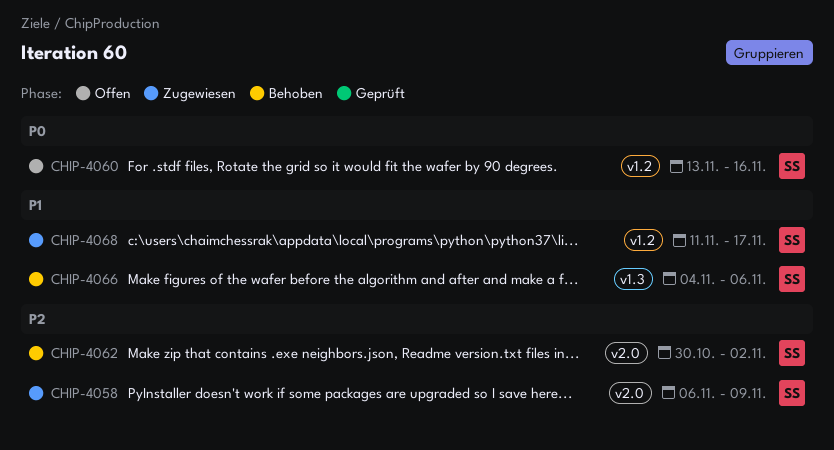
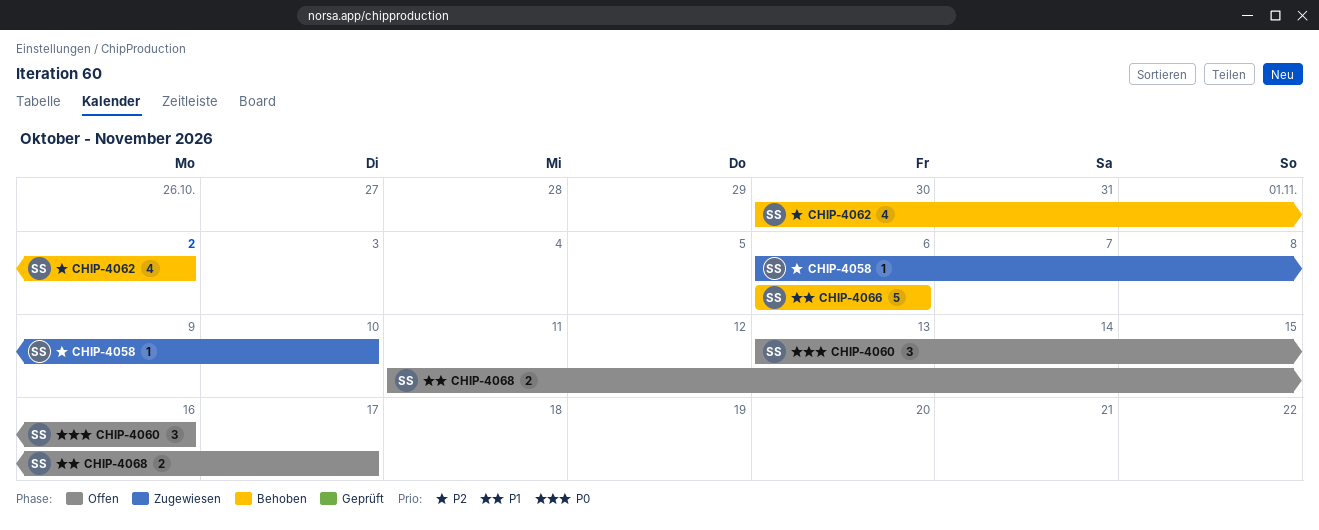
CHIP-4058, due: Nov 9 -> Nov 10
CHIP-4066, start: Nov 4 -> Nov 6
CHIP-4068, status: Zugewiesen -> Offen

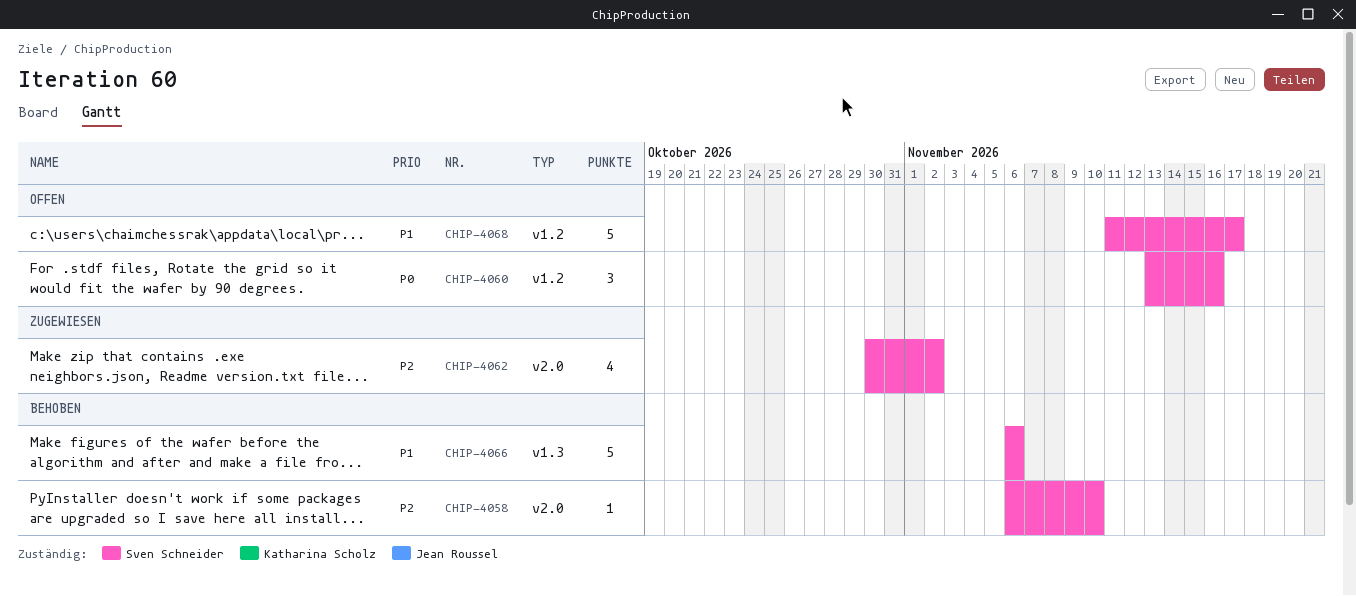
CHIP-4058, status: Zugewiesen -> Behoben
CHIP-4062, status: Behoben -> Zugewiesen
CHIP-4068, estimate: 2 -> 5

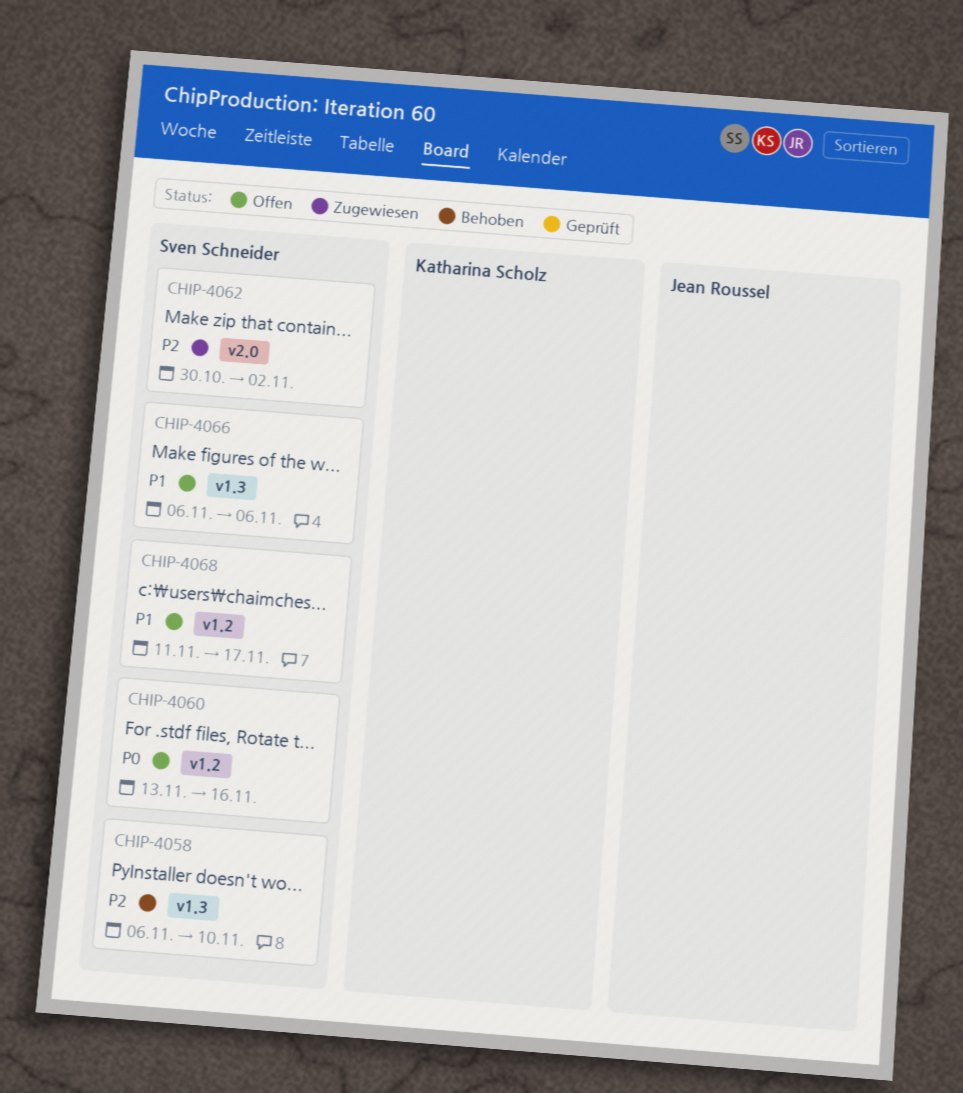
CHIP-4058, label: v2.0 -> v1.3
CHIP-4066, status: Behoben -> Offen

